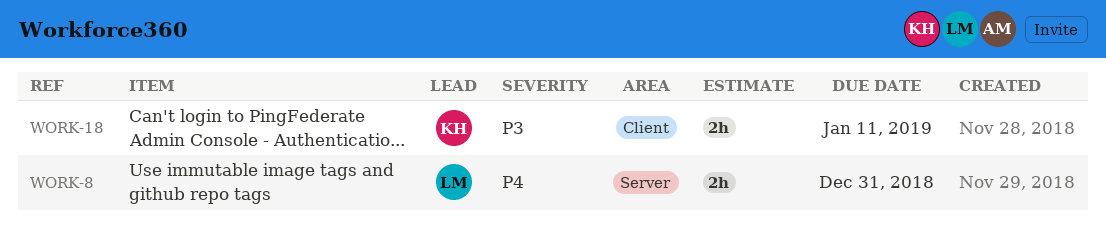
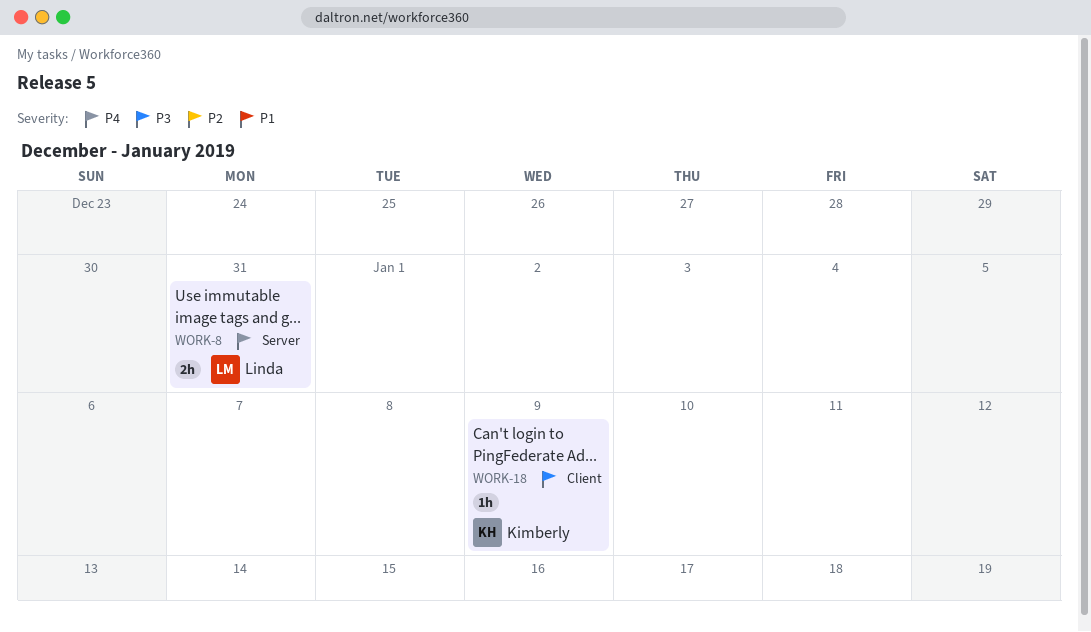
WORK-18, estimate: 2h -> 1h
WORK-18, due: Jan 11 -> Jan 9

